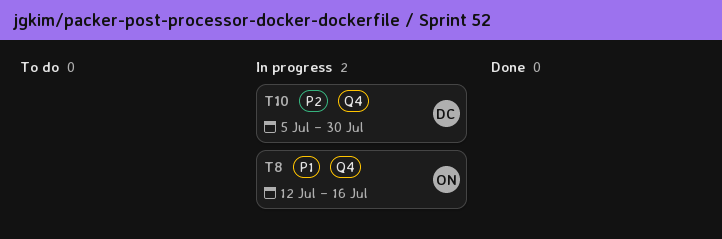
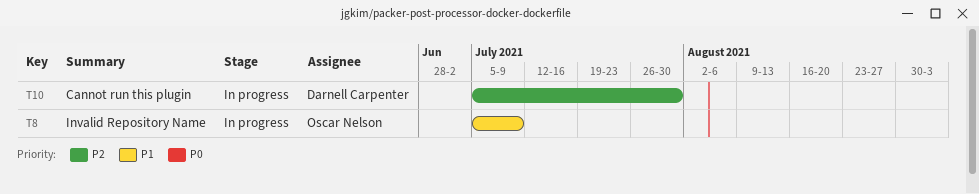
T8, start: Jul 12 -> Jul 5
T8, due: Jul 16 -> Jul 9

